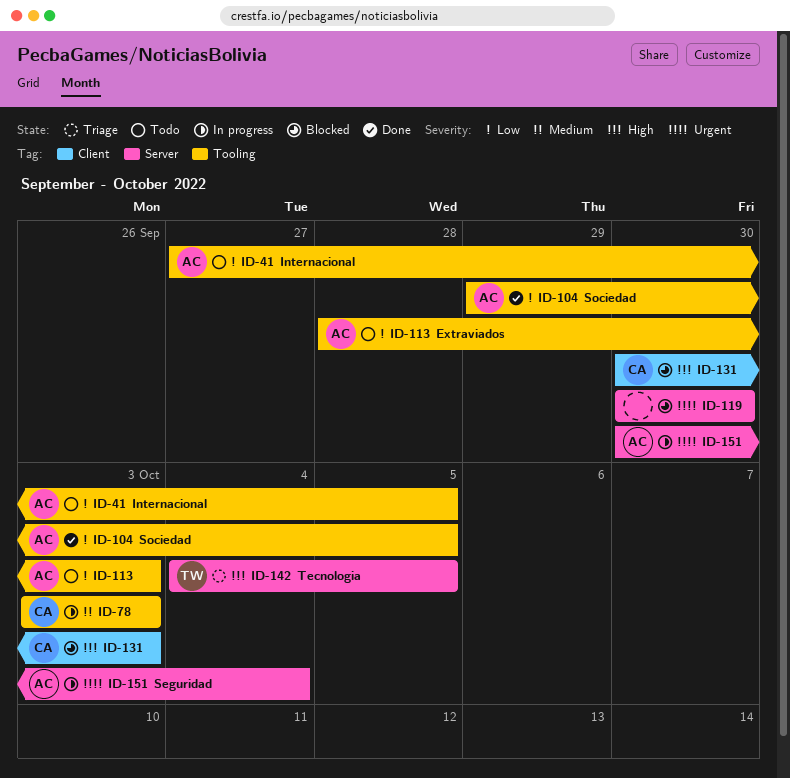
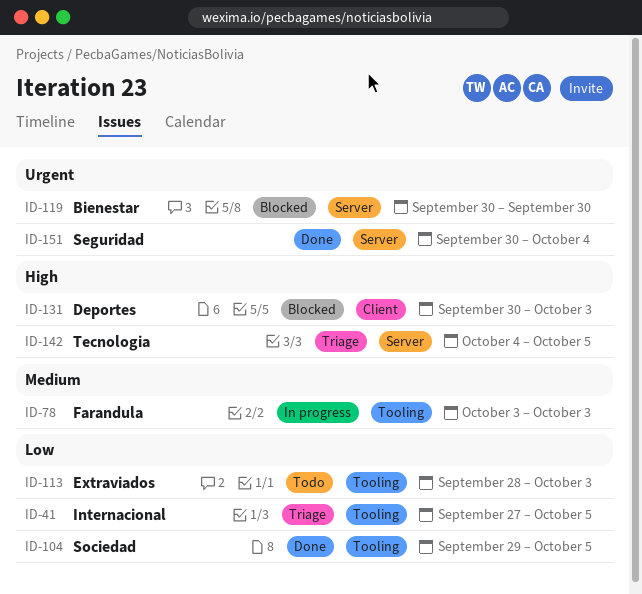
ID-41, status: Todo -> Triage
ID-151, status: In progress -> Done

